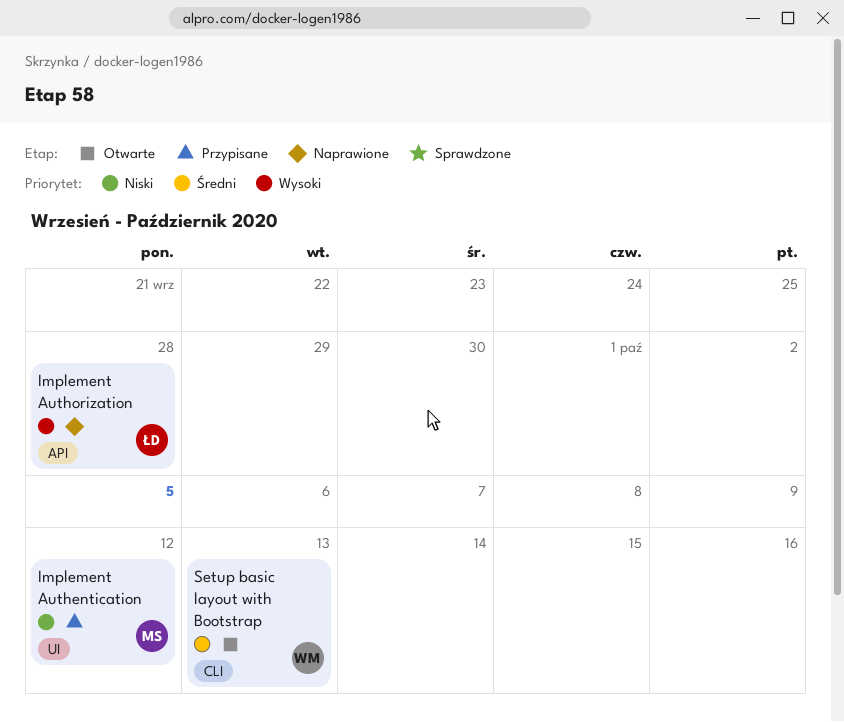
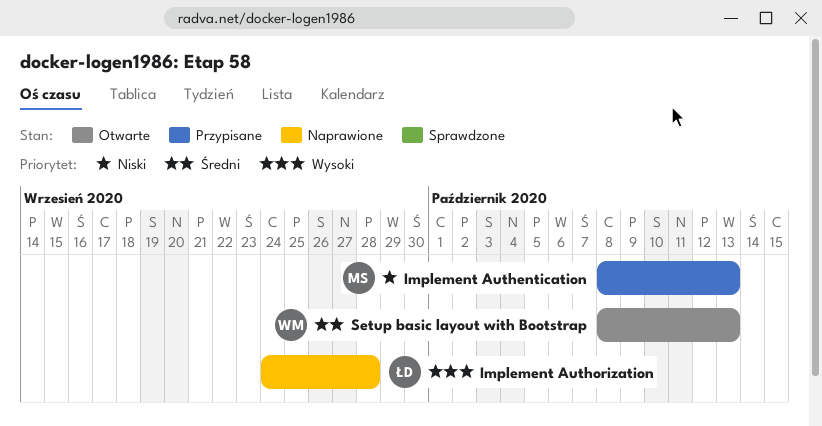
Implement Authentication, due: Oct 12 -> Oct 13

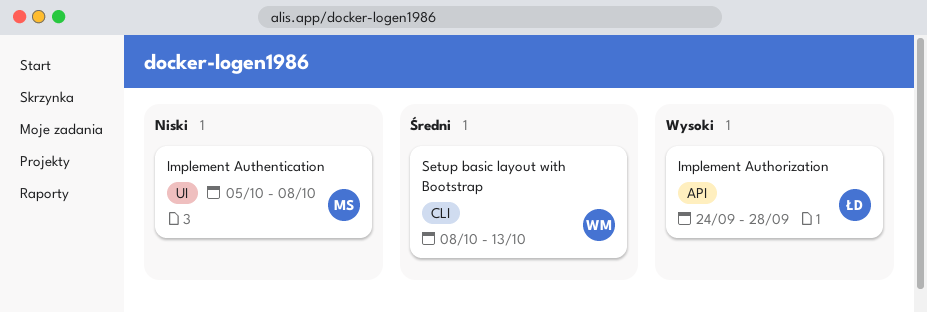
Implement Authentication, start: Oct 8 -> Oct 5
Implement Authentication, due: Oct 13 -> Oct 8

